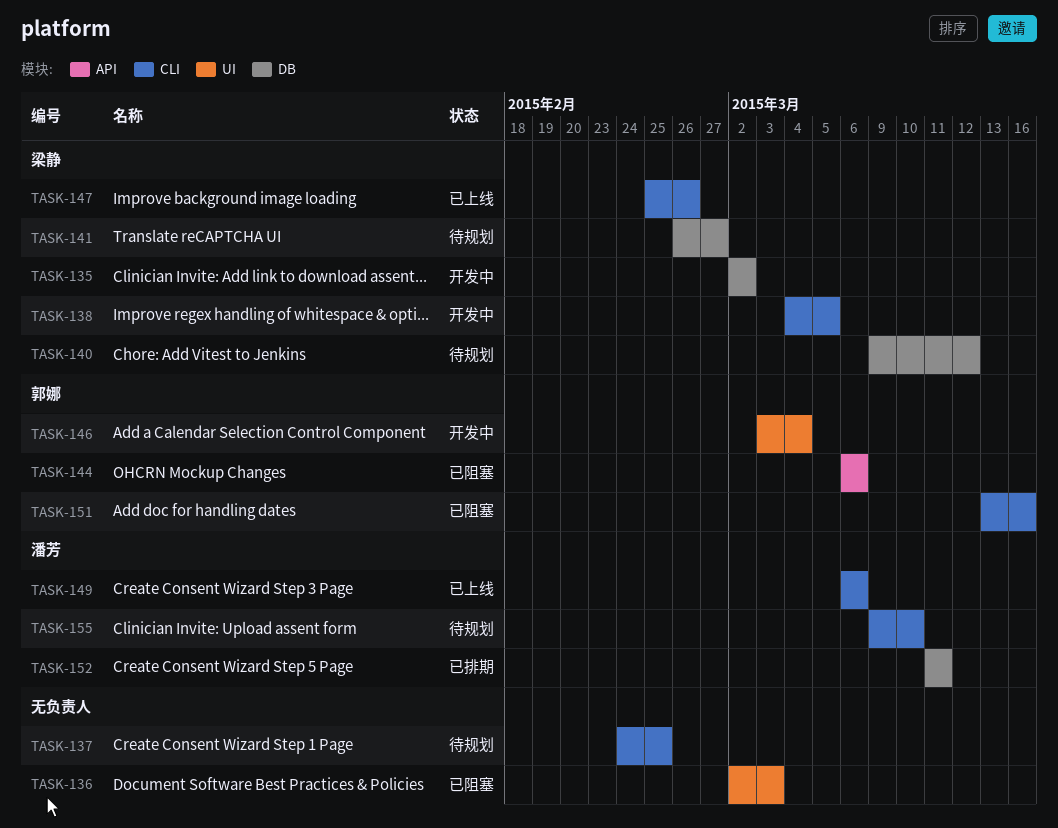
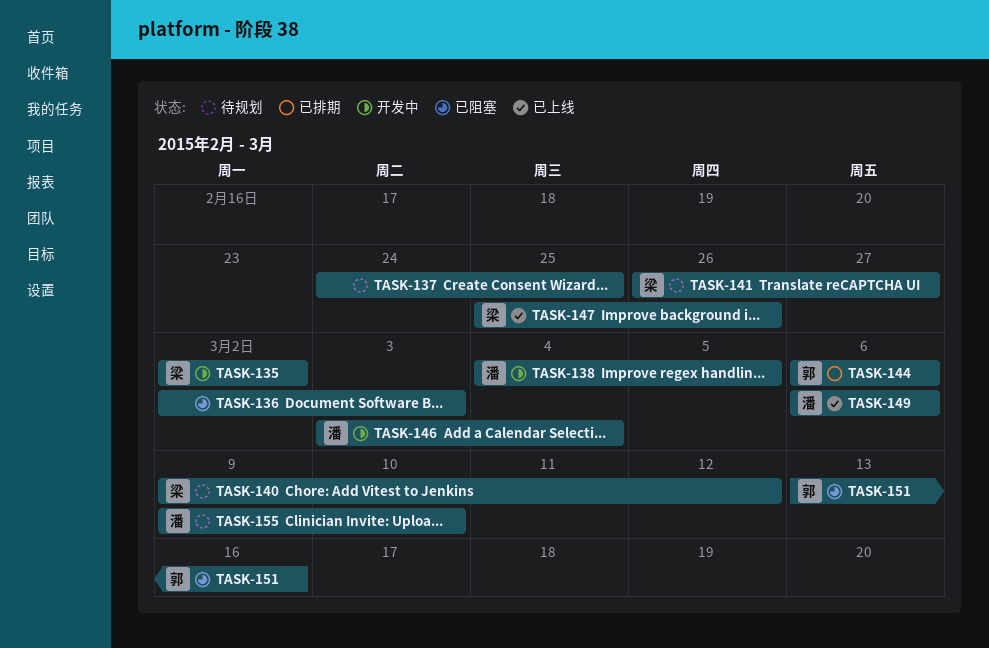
TASK-138, owner: 梁静 -> 潘芳
TASK-144, status: 已阻塞 -> 已排期
TASK-146, owner: 郭娜 -> 潘芳
TASK-152: present -> none

